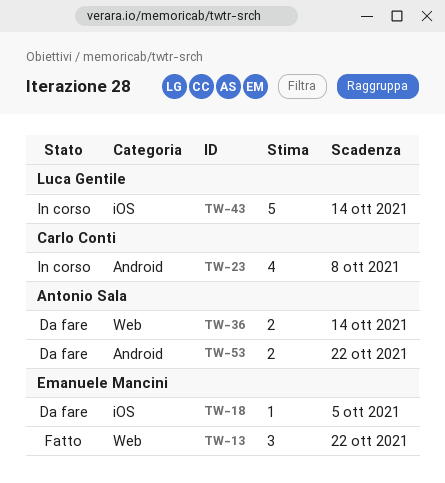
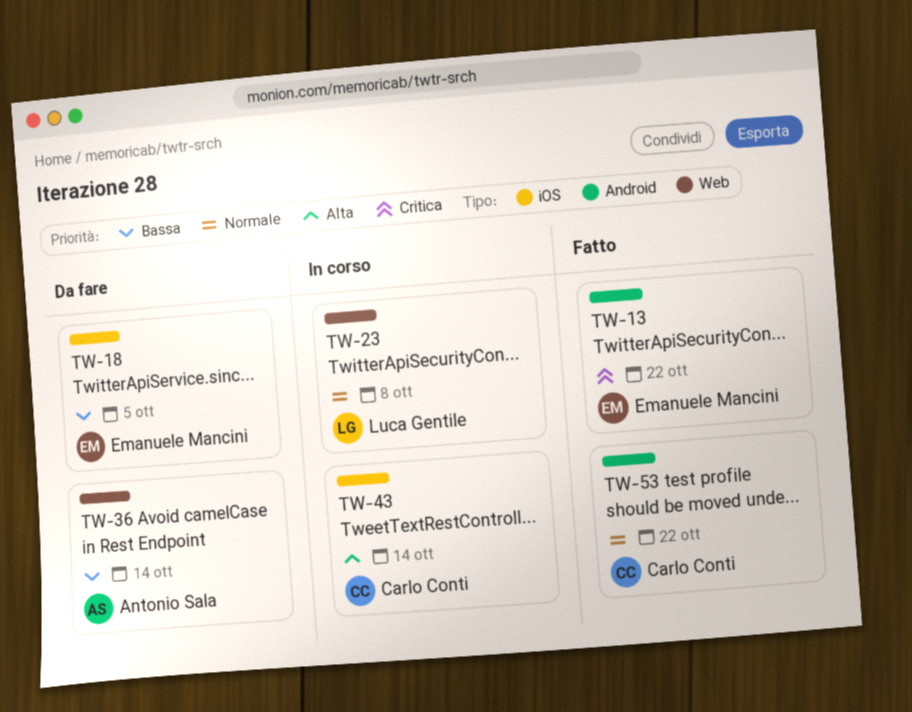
TW-13, label: Web -> Android
TW-23, owner: Carlo Conti -> Luca Gentile
TW-23, label: Android -> Web
TW-43, owner: Luca Gentile -> Carlo Conti
TW-53, status: Da fare -> Fatto
TW-53, owner: Antonio Sala -> Carlo Conti

